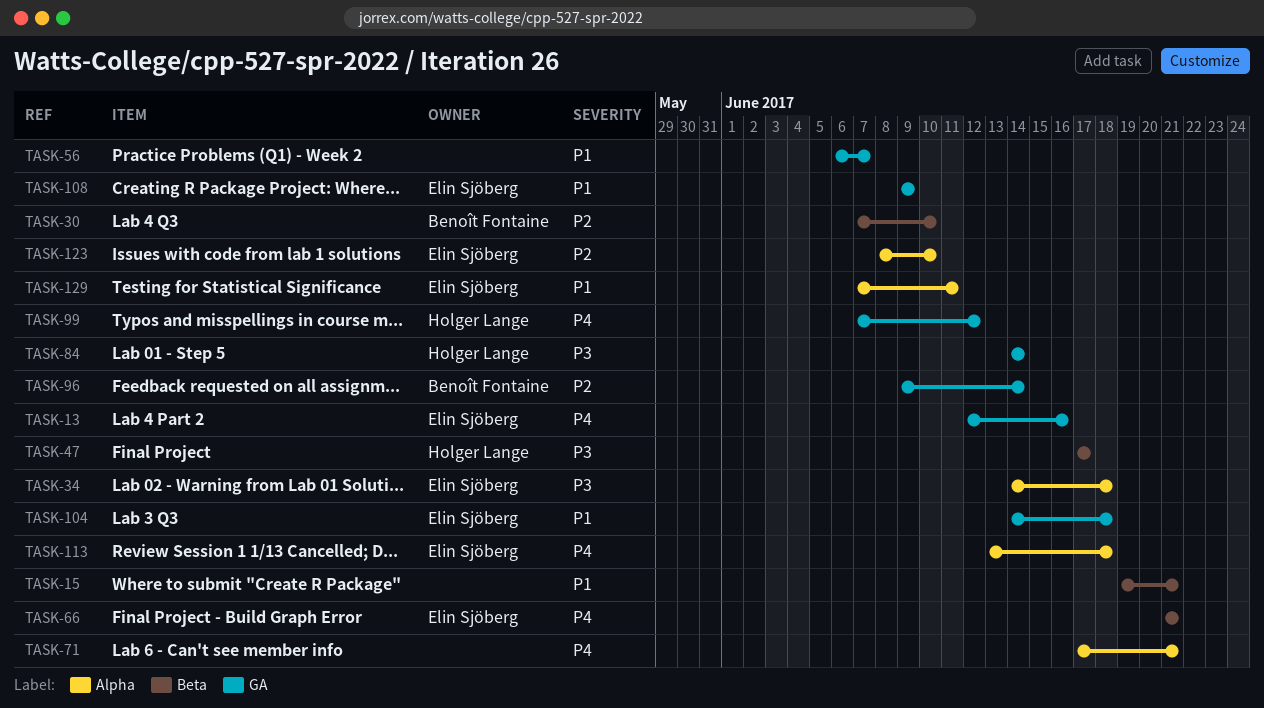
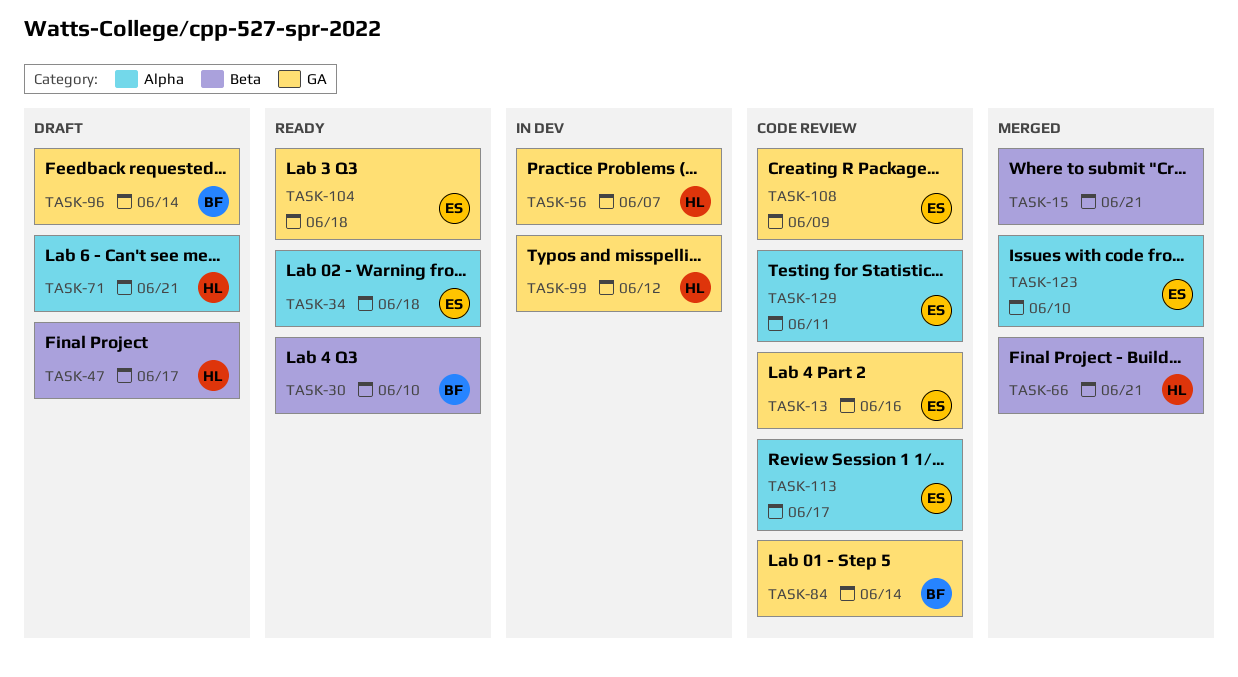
TASK-56, owner: none -> Holger Lange
TASK-66, owner: Elin Sjöberg -> Holger Lange
TASK-71, owner: none -> Holger Lange
TASK-84, owner: Holger Lange -> Benoît Fontaine
TASK-113, due: Jun 18 -> Jun 17

